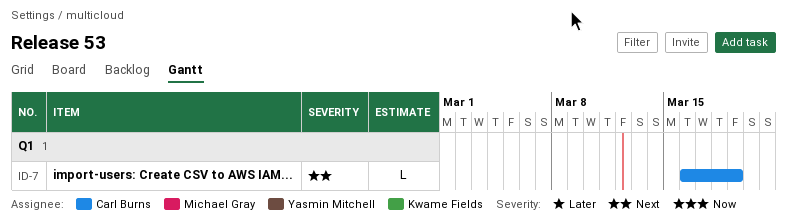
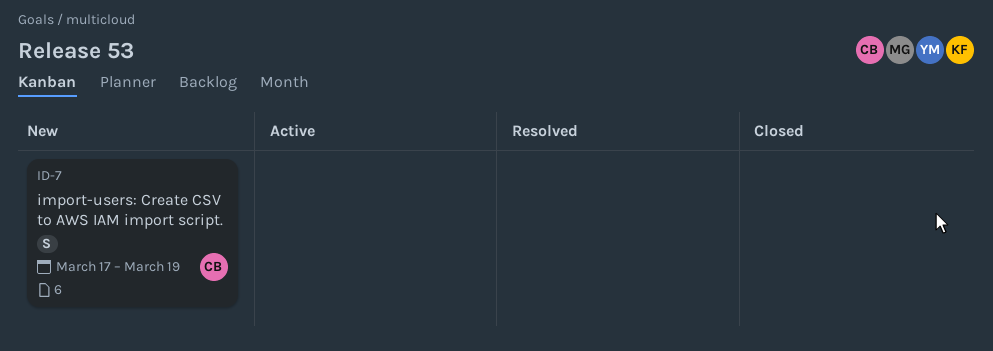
ID-7, estimate: L -> S
ID-7, start: Mar 16 -> Mar 17

